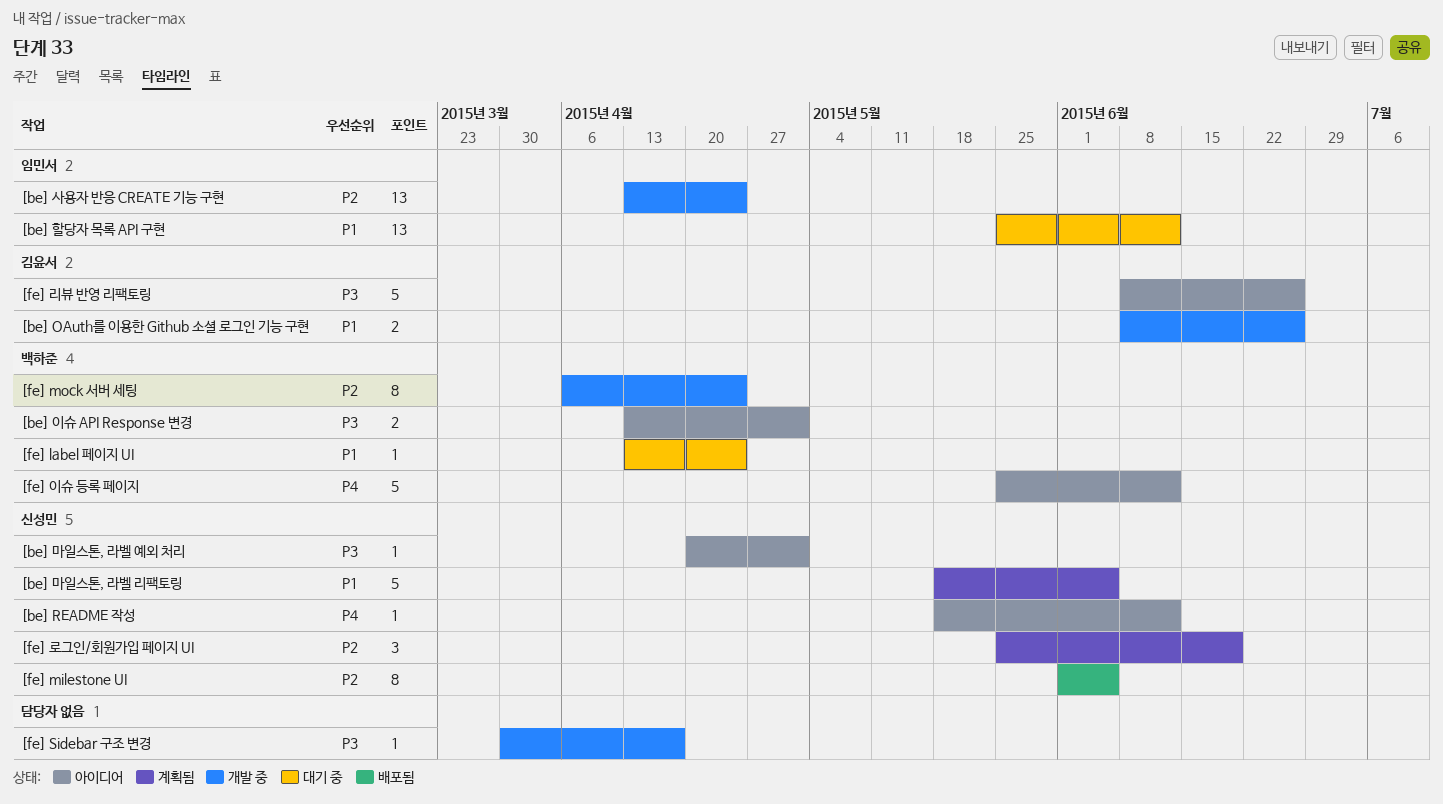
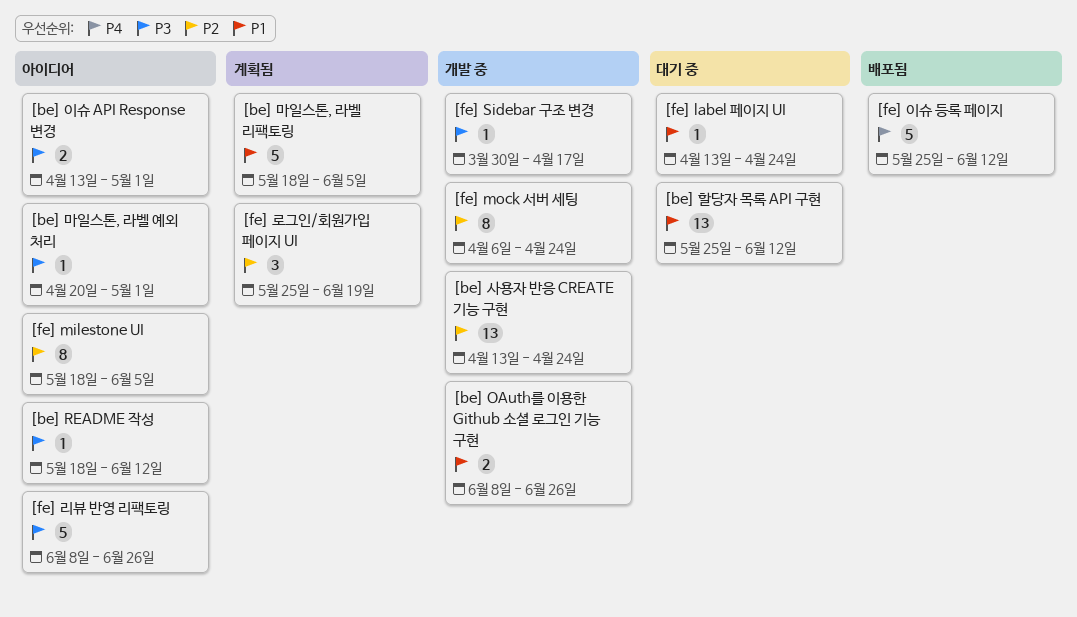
[be] README 작성, priority: P4 -> P3
[fe] milestone UI, status: 배포됨 -> 아이디어
[fe] milestone UI, start: Jun 1 -> May 18
[fe] 이슈 등록 페이지, status: 아이디어 -> 배포됨

